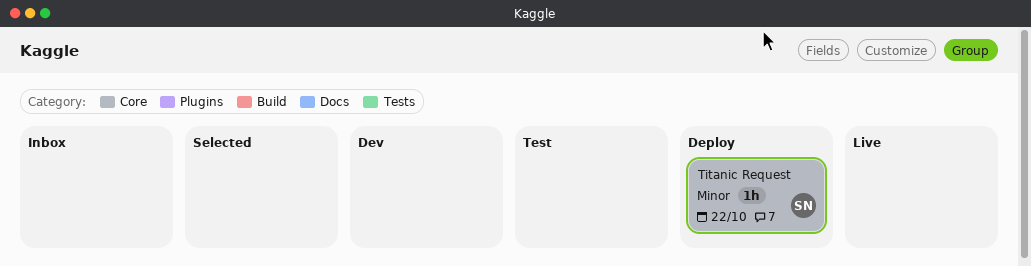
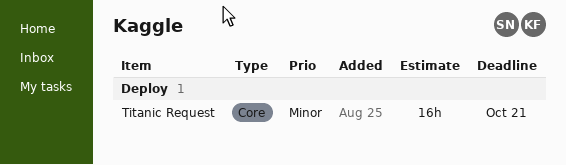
Titanic Request, estimate: 1h -> 16h
Titanic Request, due: Oct 22 -> Oct 21

